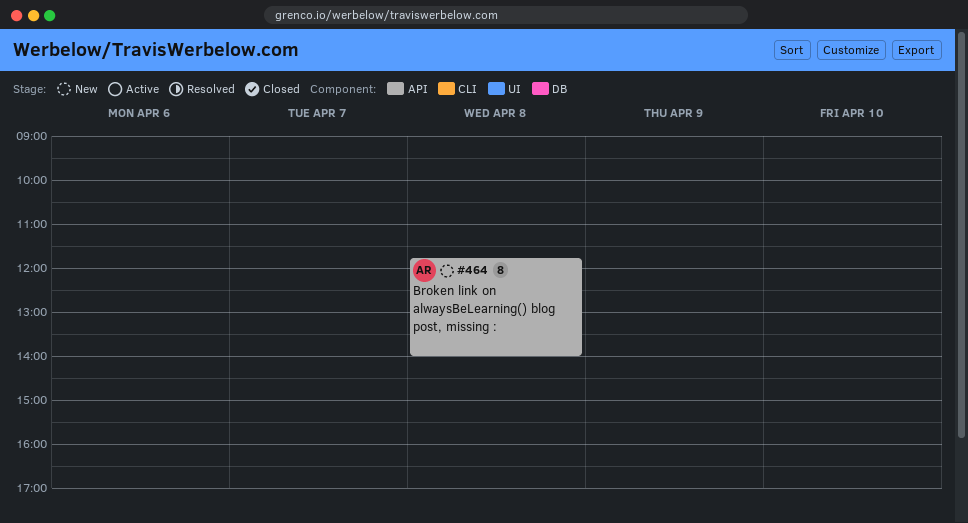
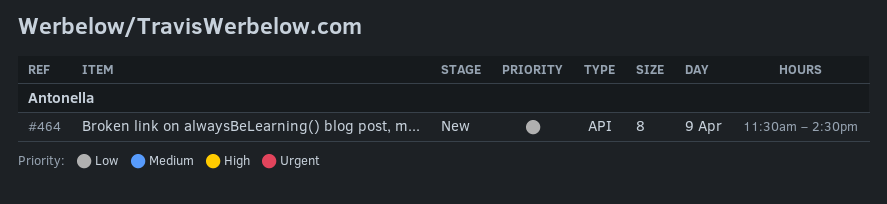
#464, day: Apr 8 -> Apr 9
#464, begins: 11:45 -> 11:30
#464, ends: 14:00 -> 14:30

